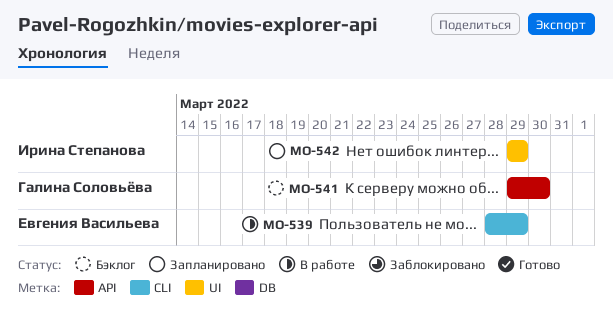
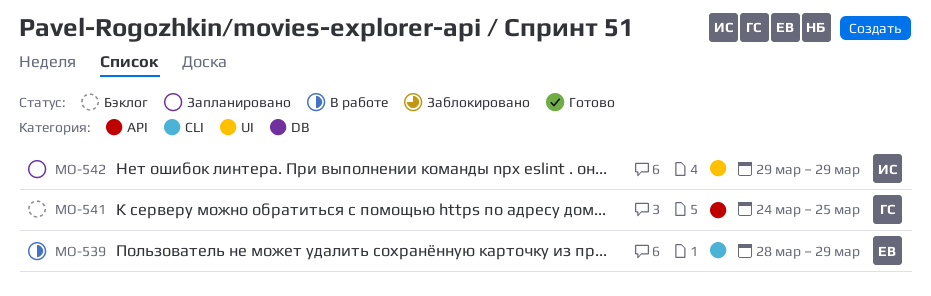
MO-541, start: Mar 29 -> Mar 24
MO-541, due: Mar 30 -> Mar 25

